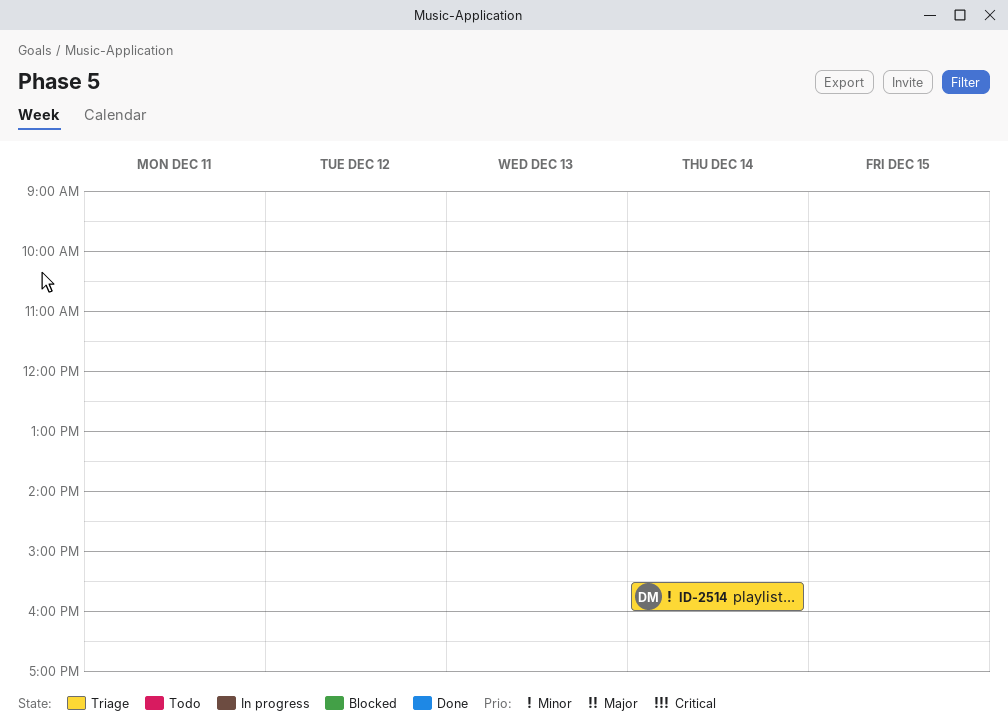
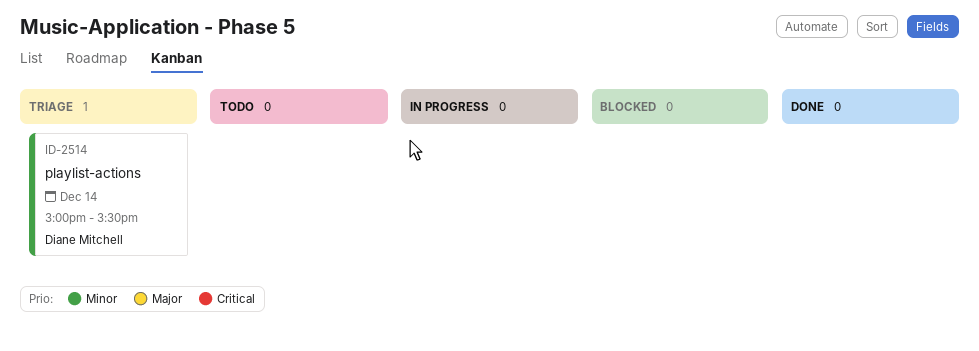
ID-2514, begins: 15:30 -> 15:00
ID-2514, ends: 16:00 -> 15:30

